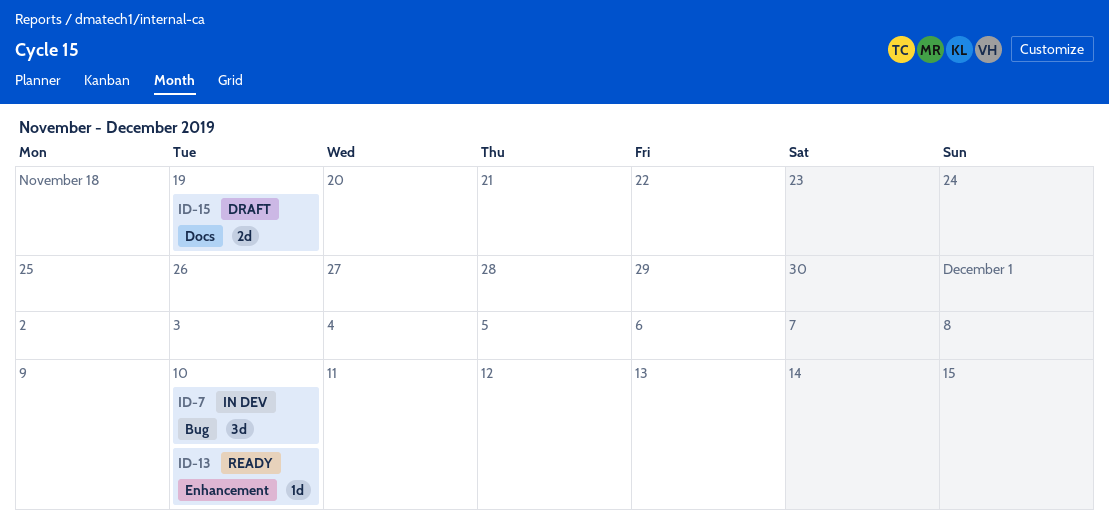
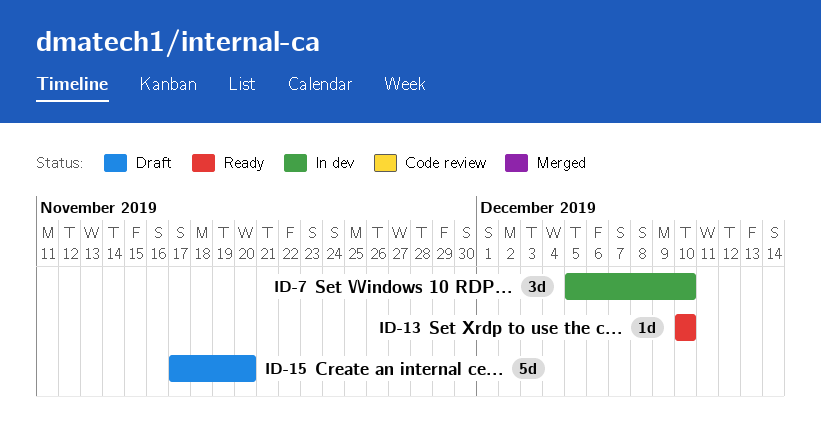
ID-15, estimate: 2d -> 5d
ID-15, due: Nov 19 -> Nov 20

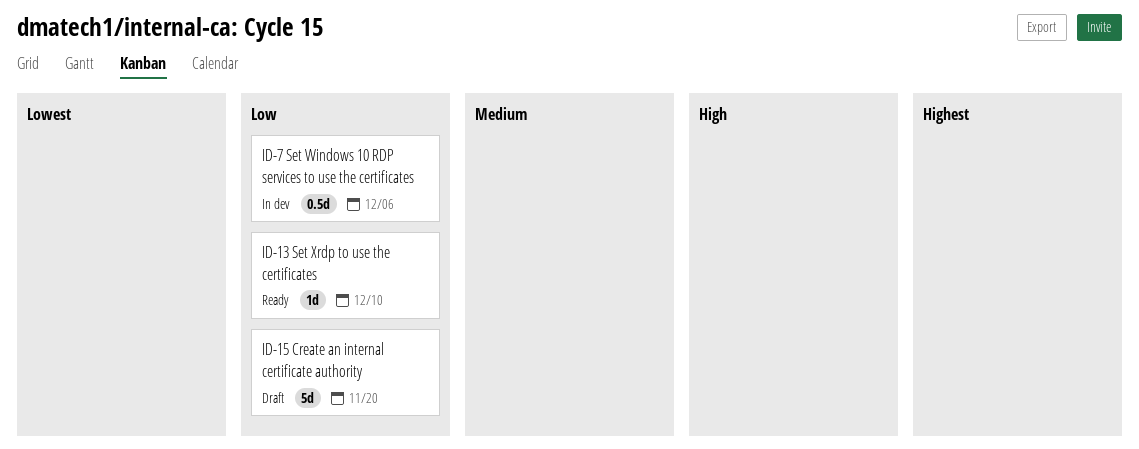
ID-7, estimate: 3d -> 0.5d
ID-7, due: Dec 10 -> Dec 6

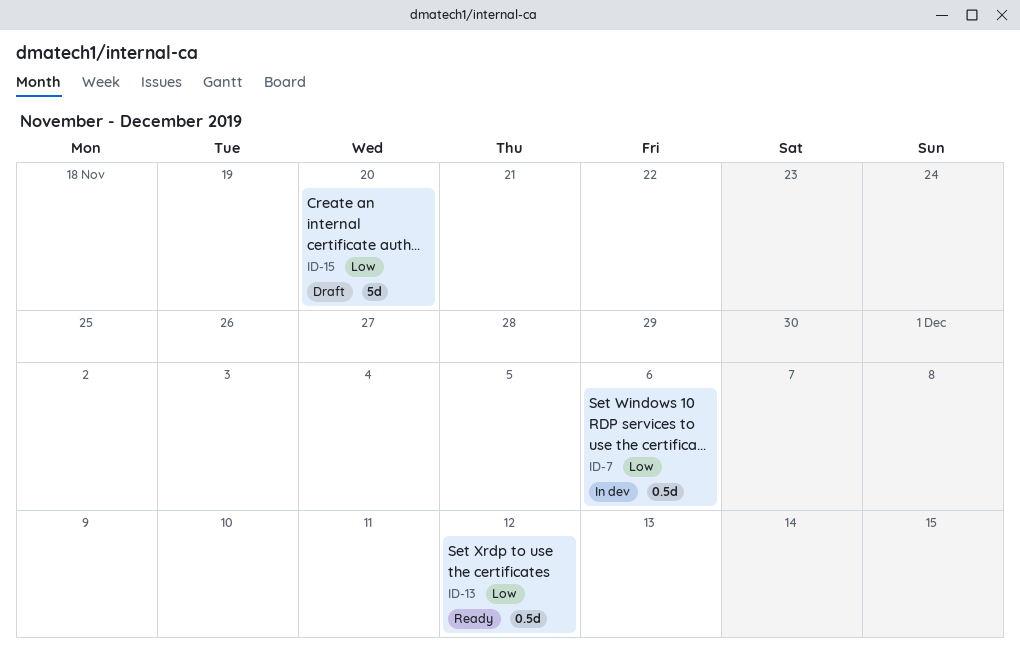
ID-13, estimate: 1d -> 0.5d
ID-13, due: Dec 10 -> Dec 12

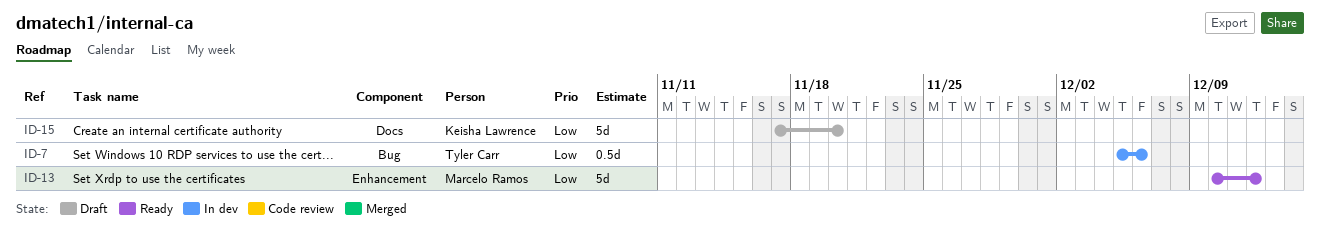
ID-13, estimate: 0.5d -> 5d

